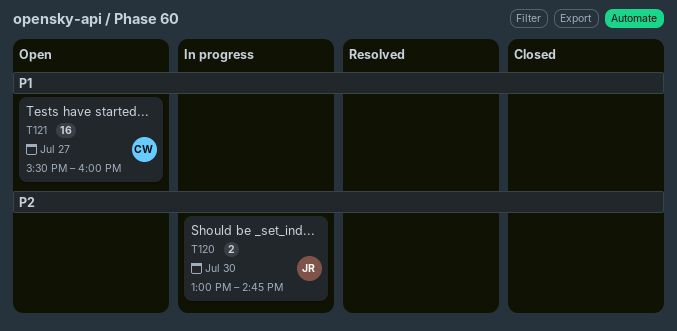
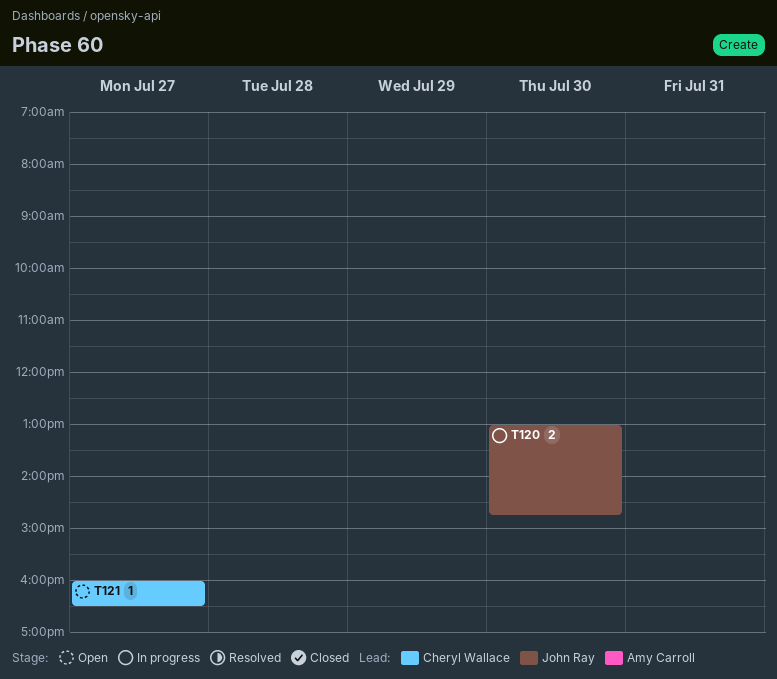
T121, estimate: 16 -> 1
T121, begins: 15:30 -> 16:00
T121, ends: 16:00 -> 16:30

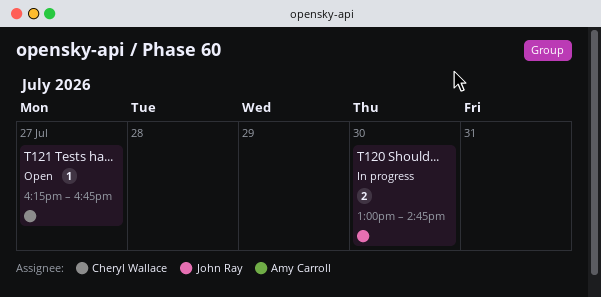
T121, begins: 16:00 -> 16:15
T121, ends: 16:30 -> 16:45

